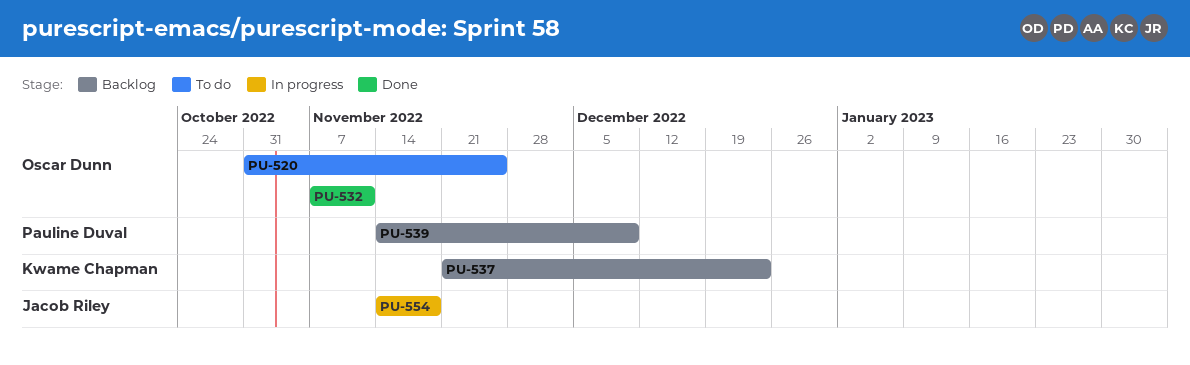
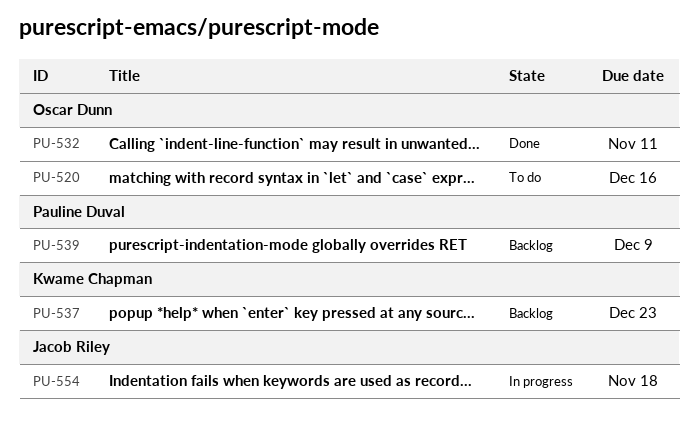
PU-520, due: Nov 25 -> Dec 16

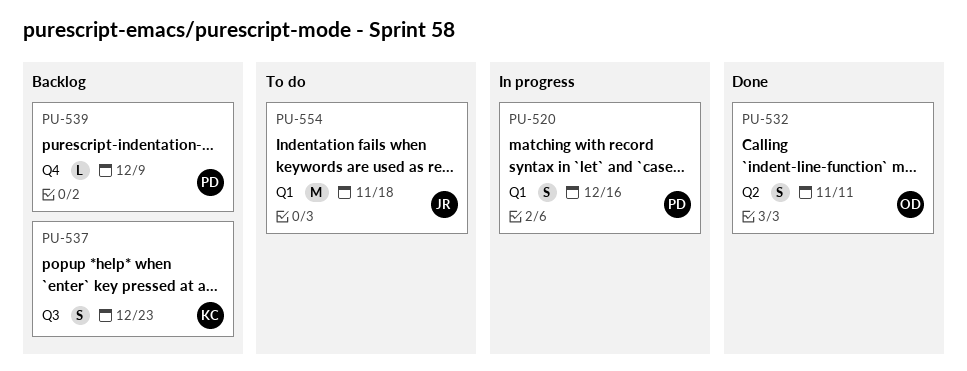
PU-520, status: To do -> In progress
PU-520, owner: Oscar Dunn -> Pauline Duval
PU-554, status: In progress -> To do

